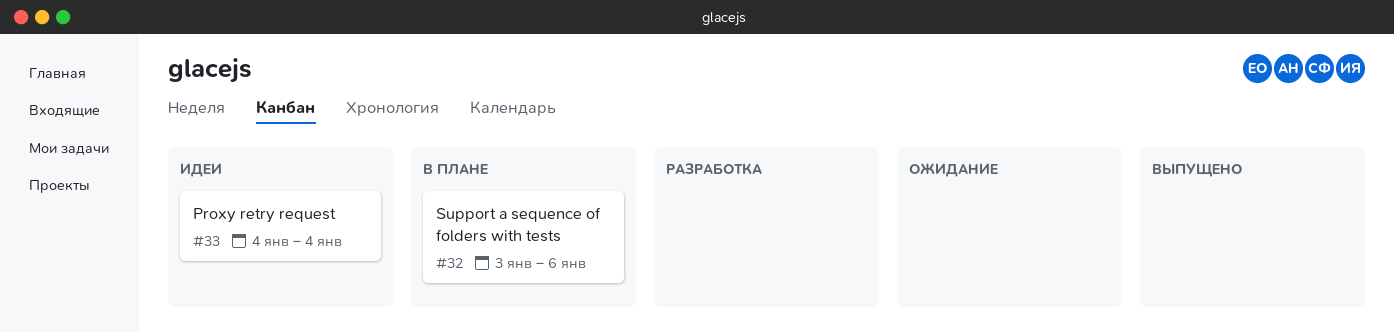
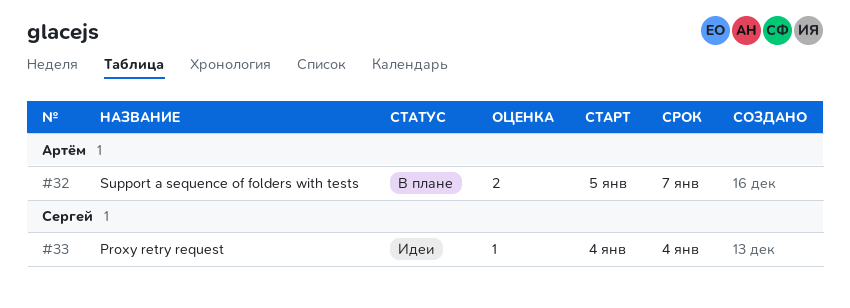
#32, start: Jan 3 -> Jan 5
#32, due: Jan 6 -> Jan 7

